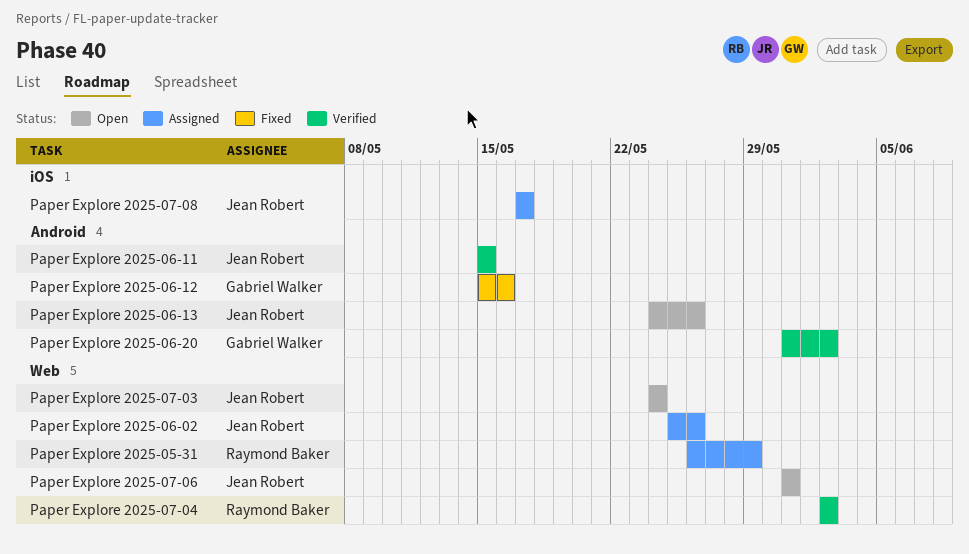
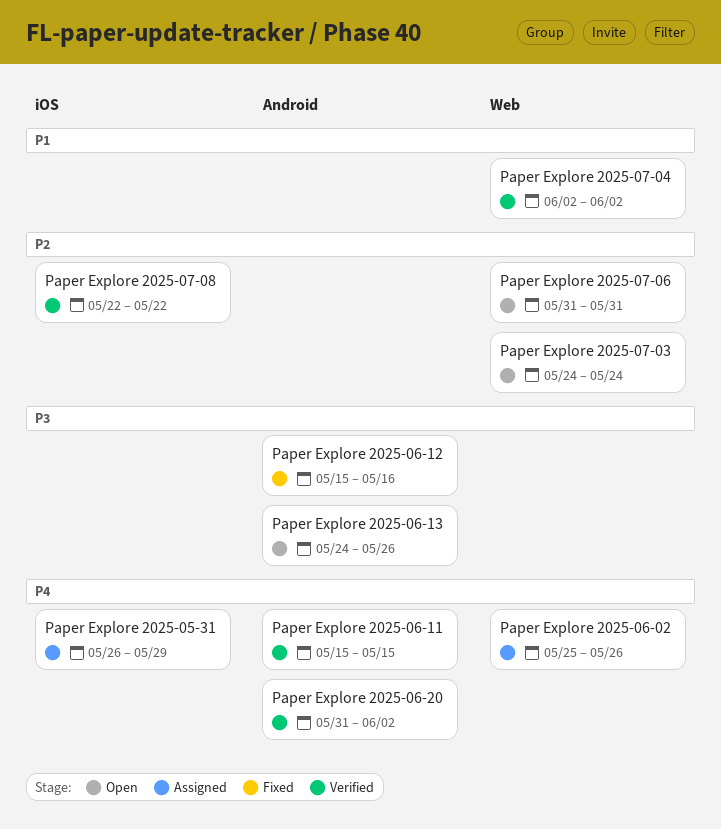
Paper Explore 2025-05-31, label: Web -> iOS
Paper Explore 2025-07-08, status: Assigned -> Verified
Paper Explore 2025-07-08, start: May 17 -> May 22
Paper Explore 2025-07-08, due: May 17 -> May 22

